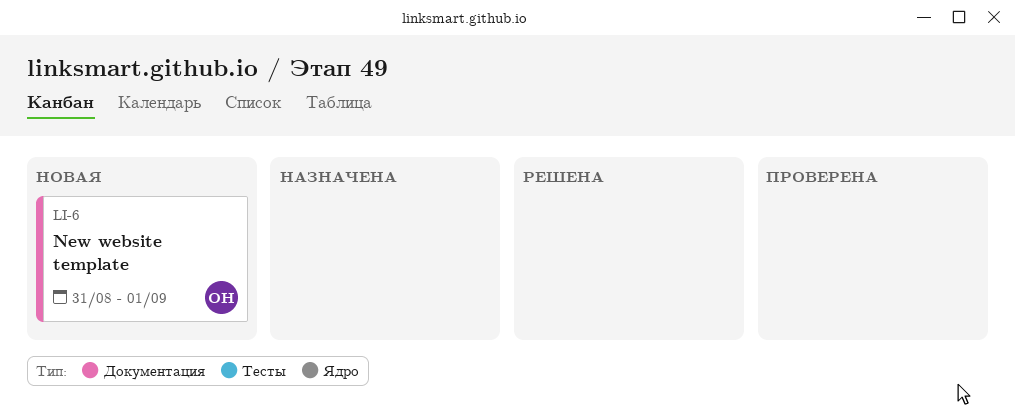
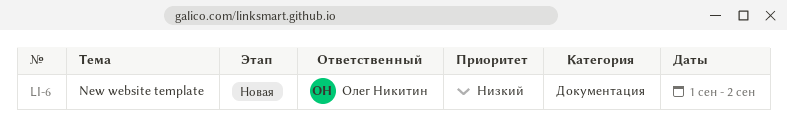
LI-6, start: Aug 31 -> Sep 1
LI-6, due: Sep 1 -> Sep 2

